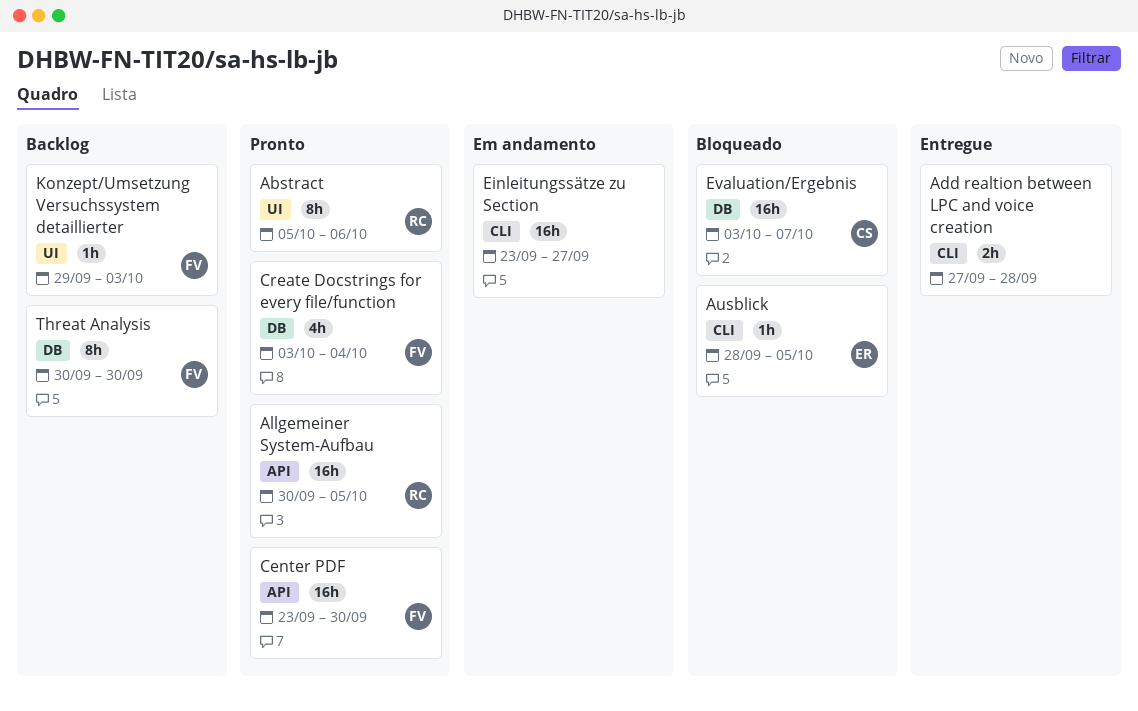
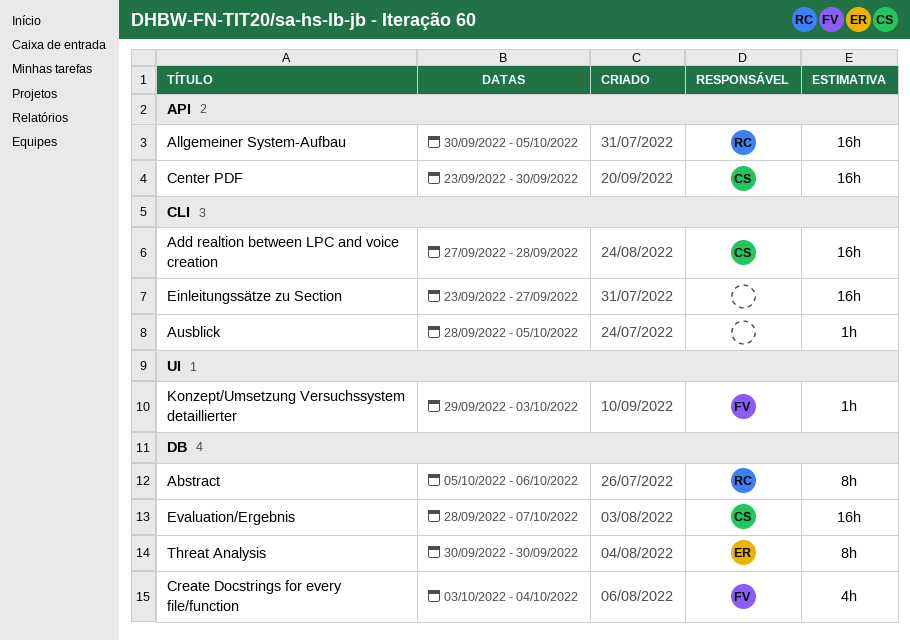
Abstract, label: UI -> DB
Add realtion between LPC and voice creation, owner: none -> CS
Add realtion between LPC and voice creation, estimate: 2h -> 16h
Ausblick, owner: ER -> none
Center PDF, owner: FV -> CS
Evaluation/Ergebnis, start: Oct 3 -> Sep 28
Threat Analysis, owner: FV -> ER

